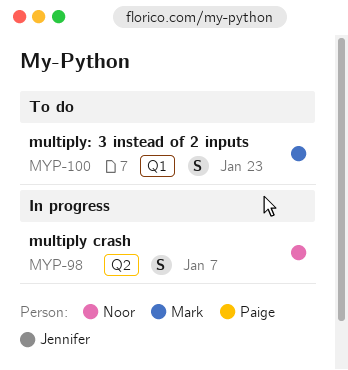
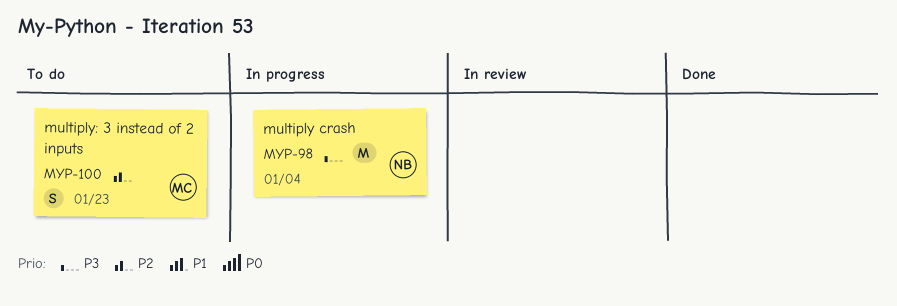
MYP-98, estimate: S -> M
MYP-98, due: Jan 7 -> Jan 4

